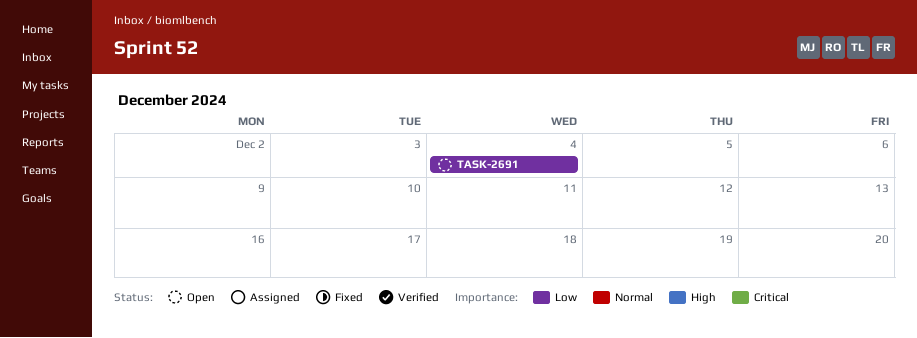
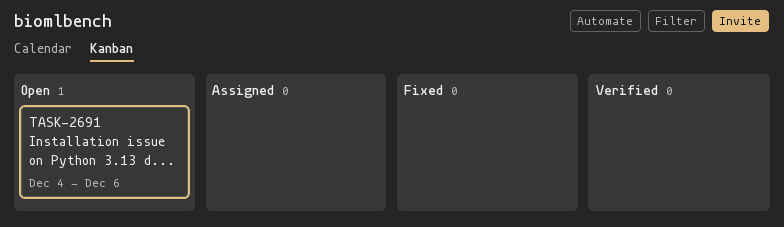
TASK-2691, due: Dec 4 -> Dec 6

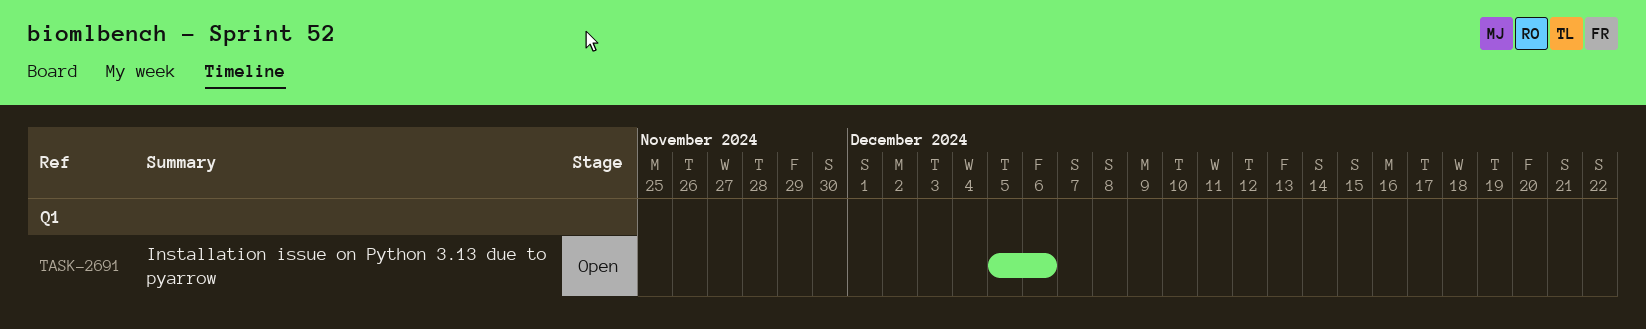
TASK-2691, start: Dec 4 -> Dec 5

